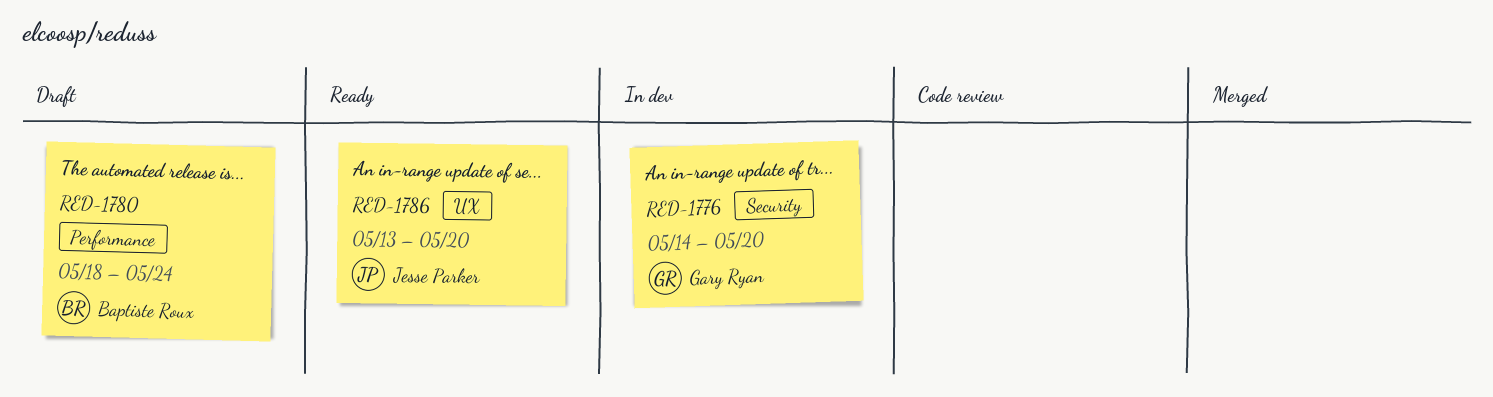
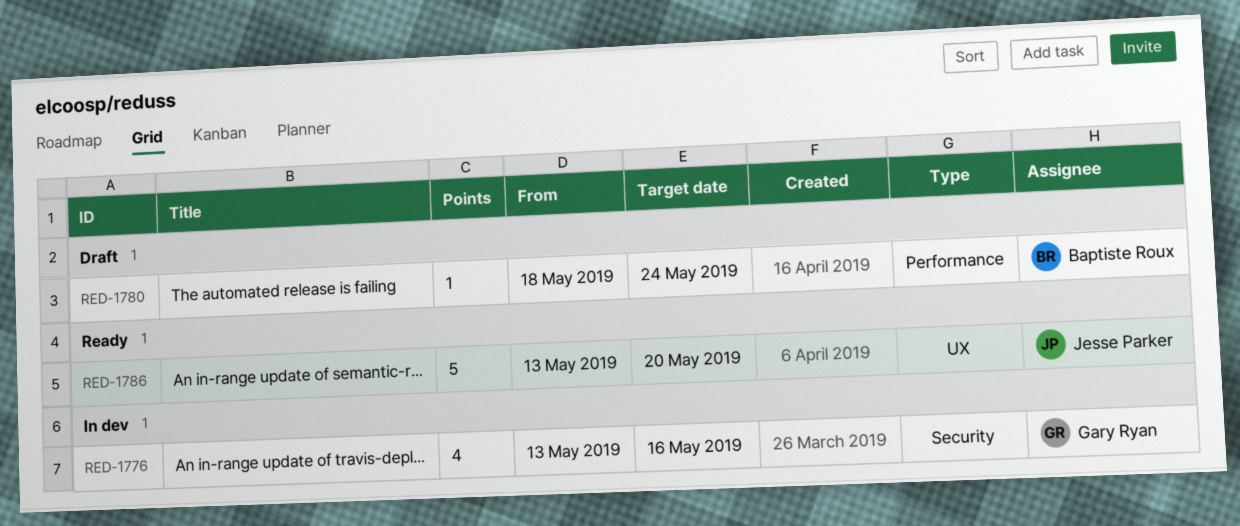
RED-1776, start: May 14 -> May 13
RED-1776, due: May 20 -> May 16

